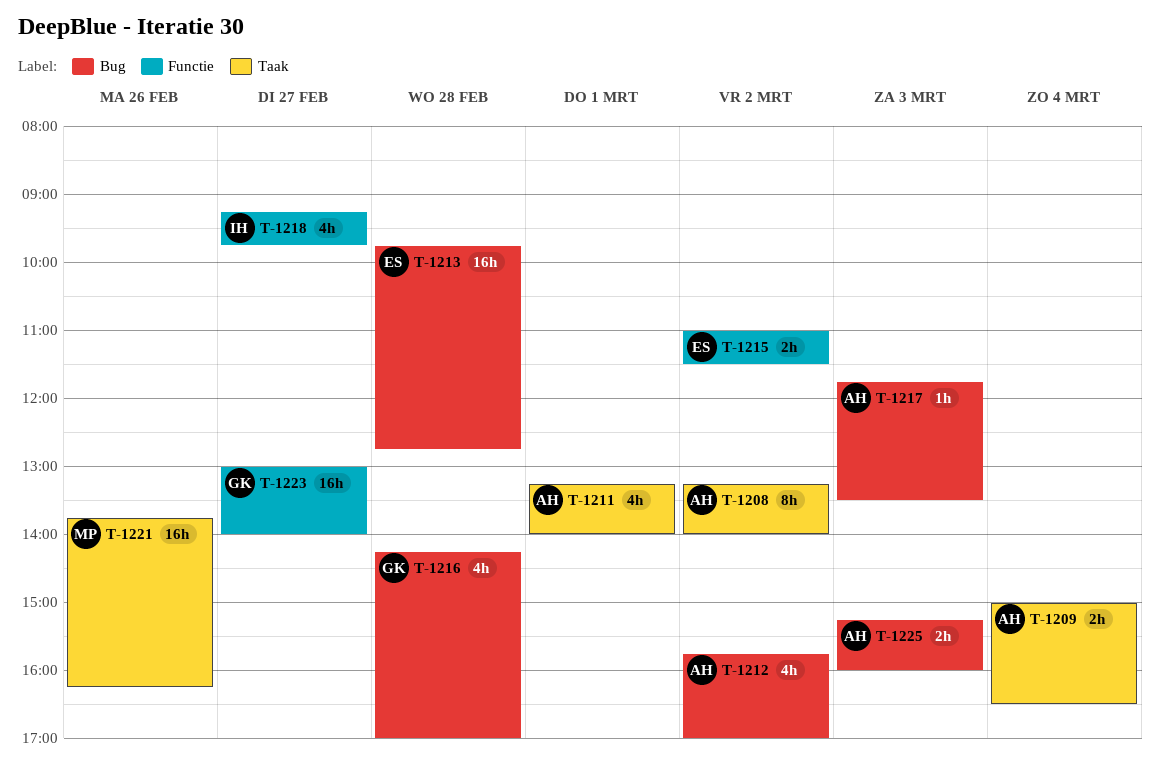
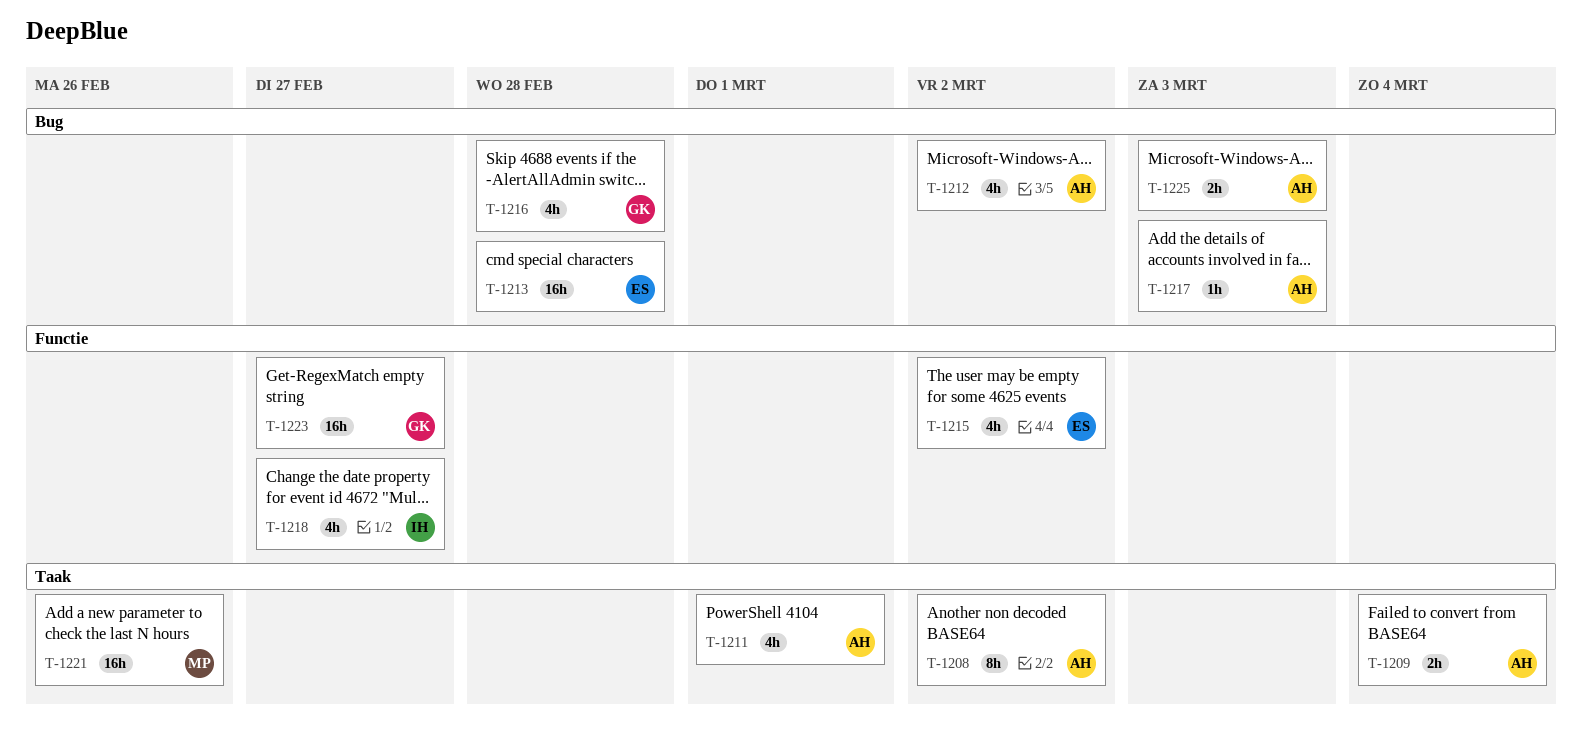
T-1215, estimate: 2h -> 4h

